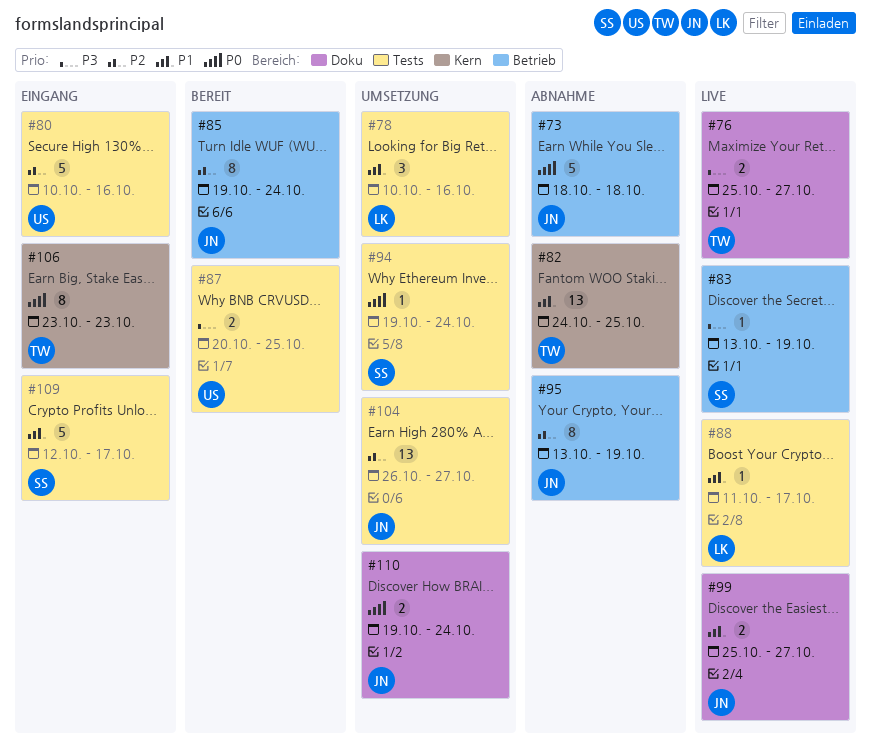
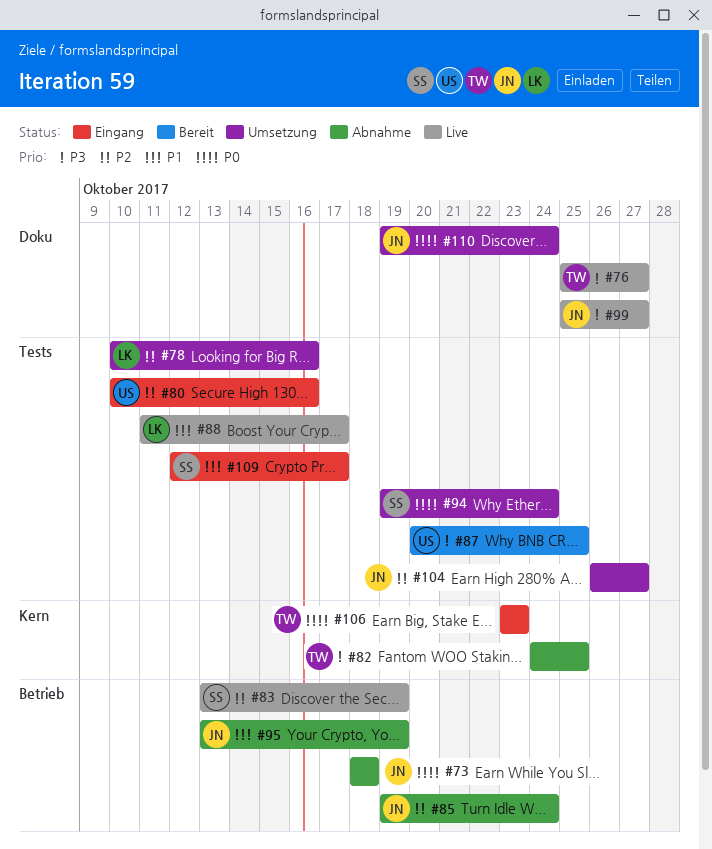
#78, priority: P1 -> P2
#82, priority: P1 -> P3
#83, priority: P3 -> P2
#85, status: Bereit -> Abnahme
#95, priority: P2 -> P1
#99, priority: P1 -> P3

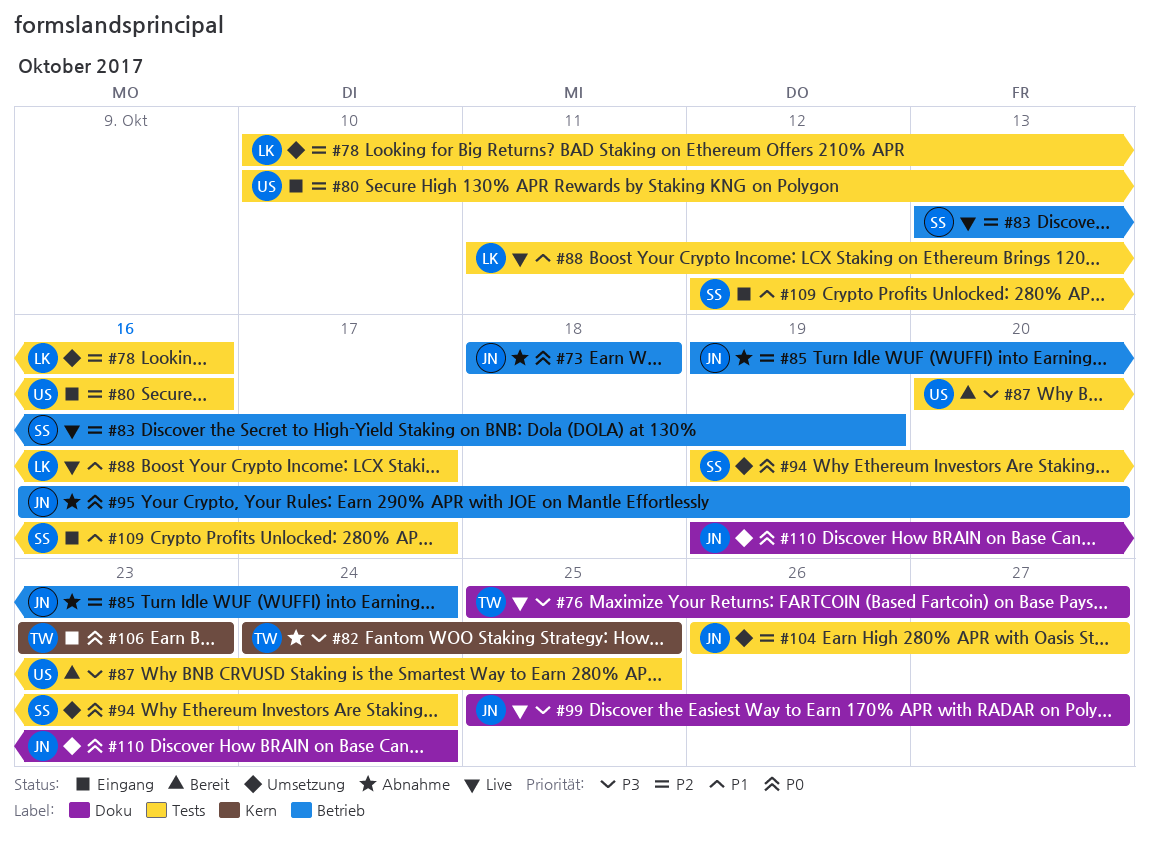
#95, priority: P1 -> P0
#95, start: Oct 13 -> Oct 16
#95, due: Oct 19 -> Oct 20

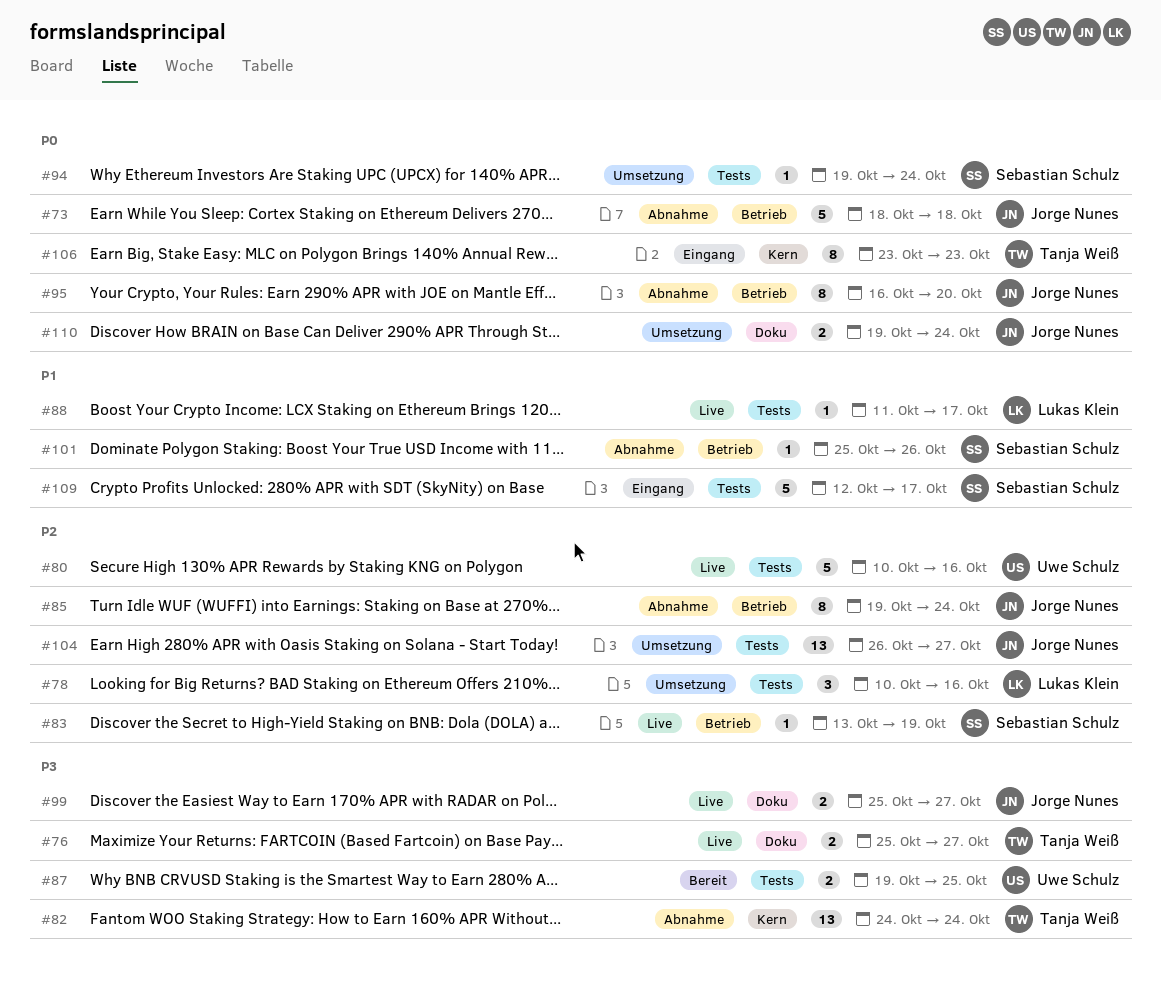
#80, status: Eingang -> Live
#82, due: Oct 25 -> Oct 24
#87, start: Oct 20 -> Oct 19
#101: none -> present

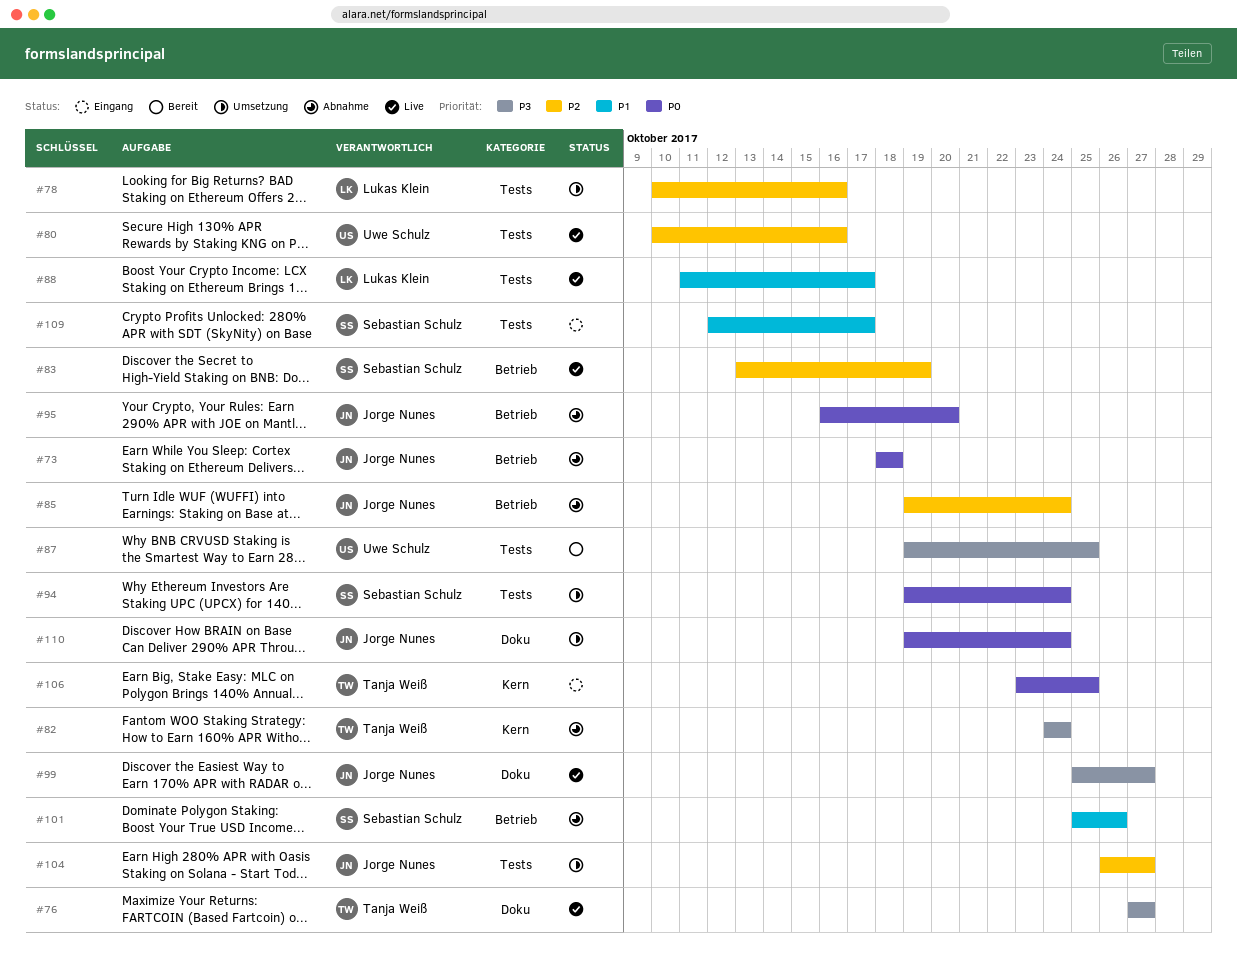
#76, start: Oct 25 -> Oct 27
#106, due: Oct 23 -> Oct 25

